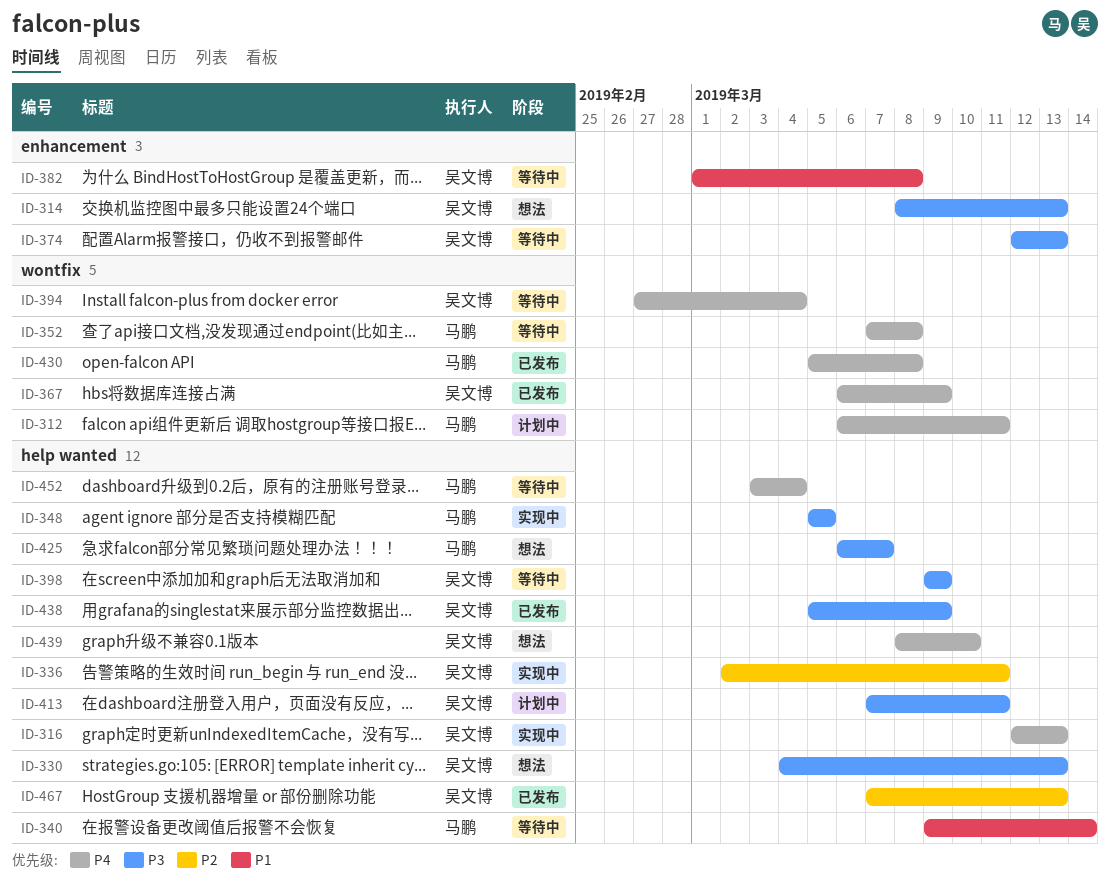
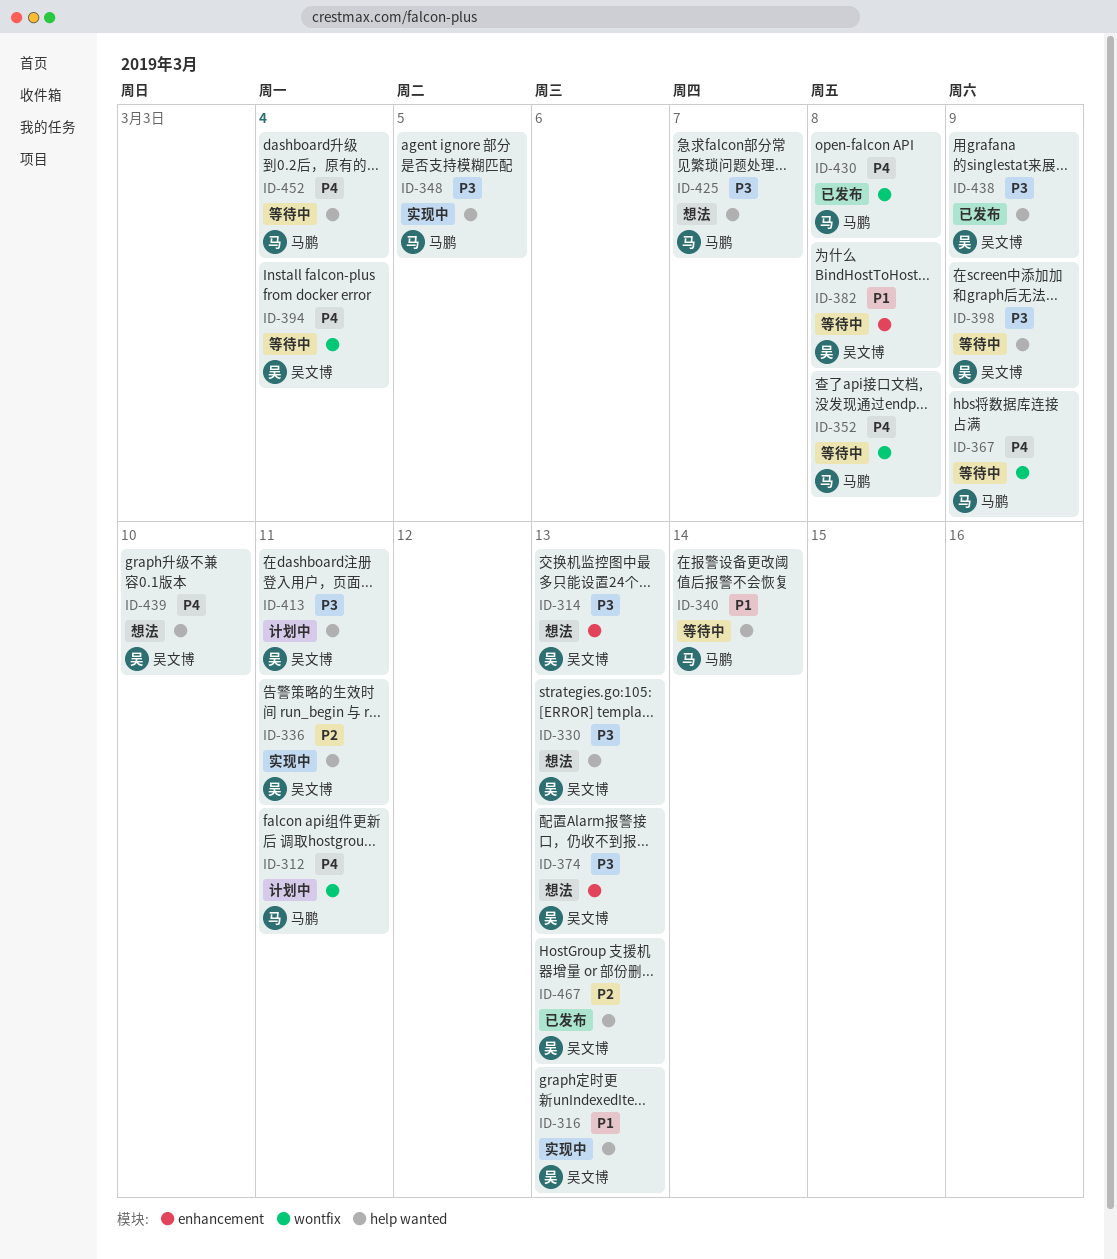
ID-316, priority: P4 -> P1
ID-367, status: 已发布 -> 等待中
ID-367, owner: 吴文博 -> 马鹏
ID-374, status: 等待中 -> 想法

